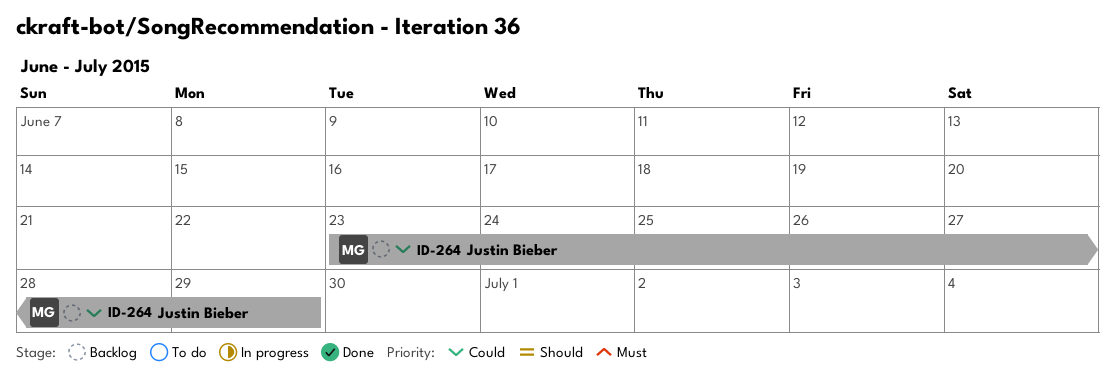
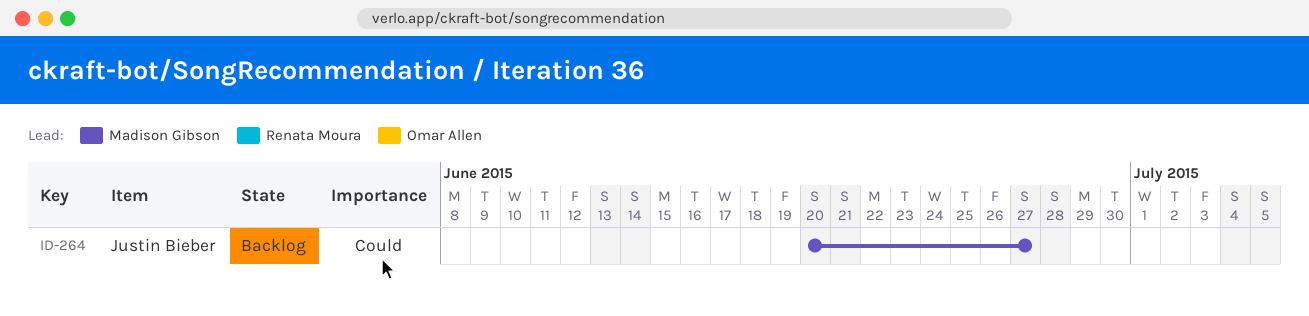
ID-264, start: Jun 23 -> Jun 20
ID-264, due: Jun 29 -> Jun 27

